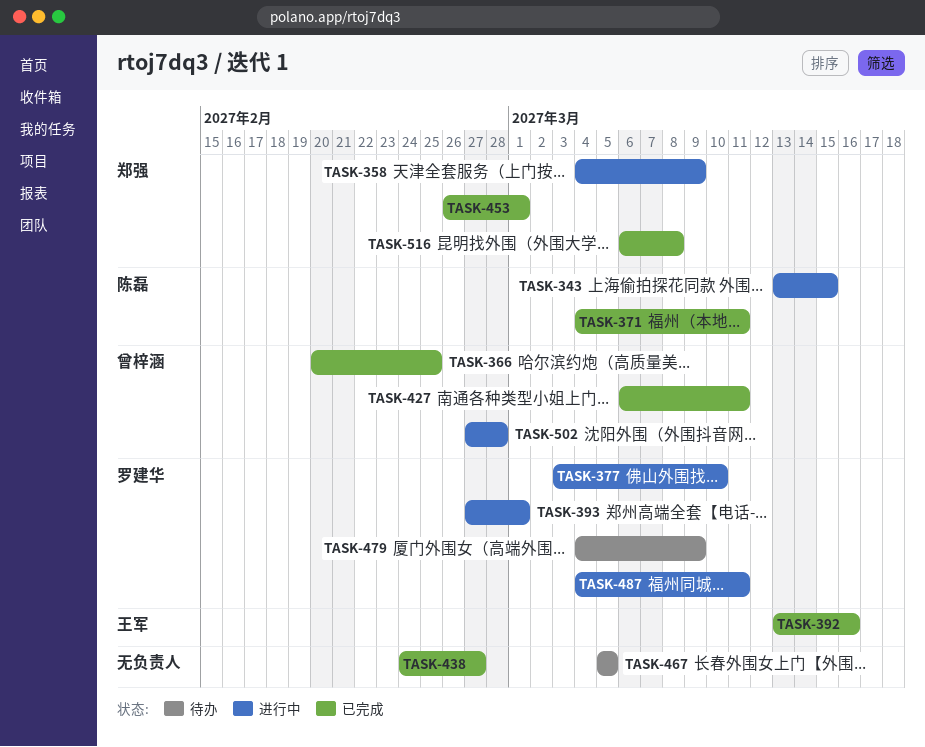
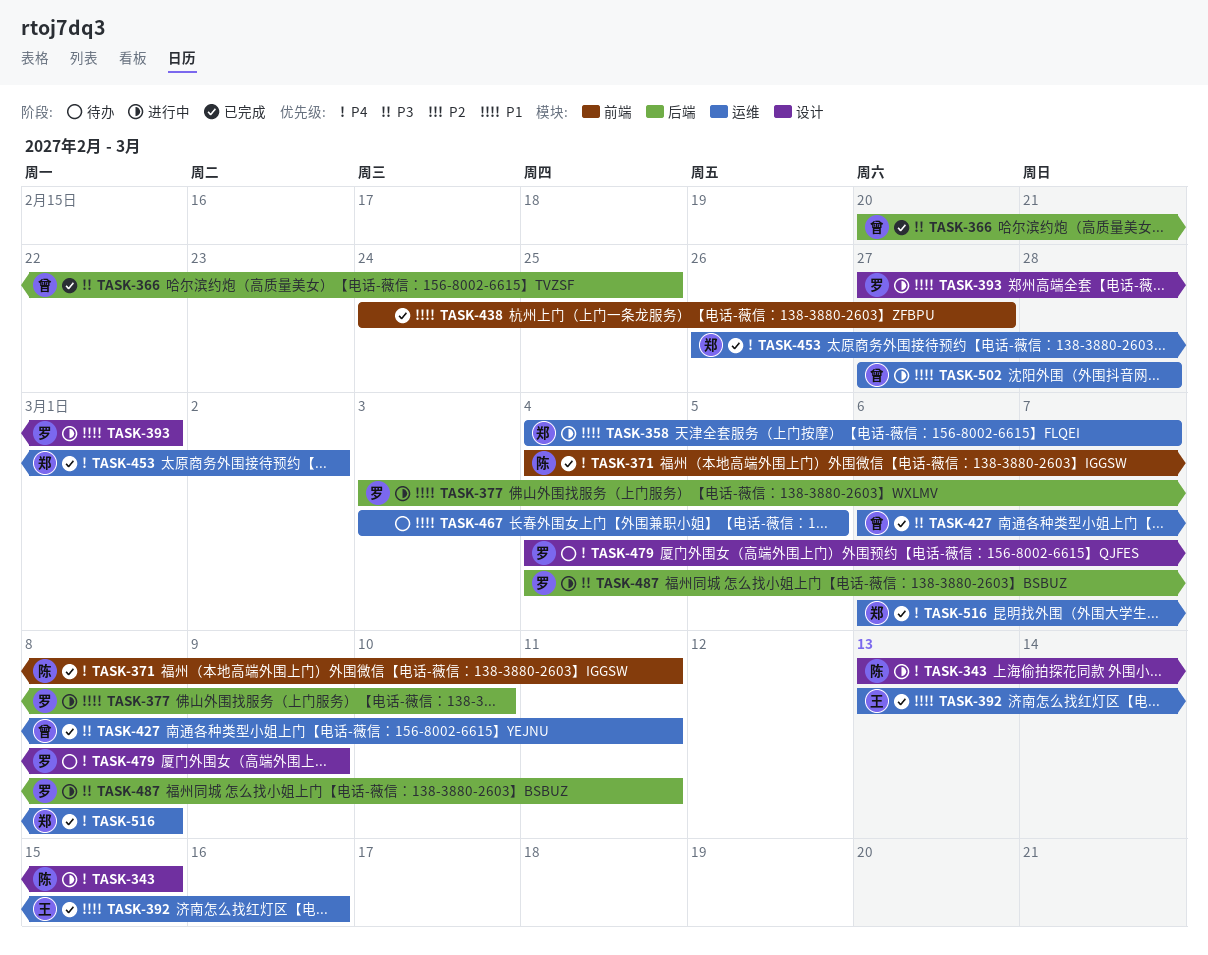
TASK-358, due: Mar 9 -> Mar 7
TASK-453, due: Mar 1 -> Mar 2
TASK-467, start: Mar 5 -> Mar 3

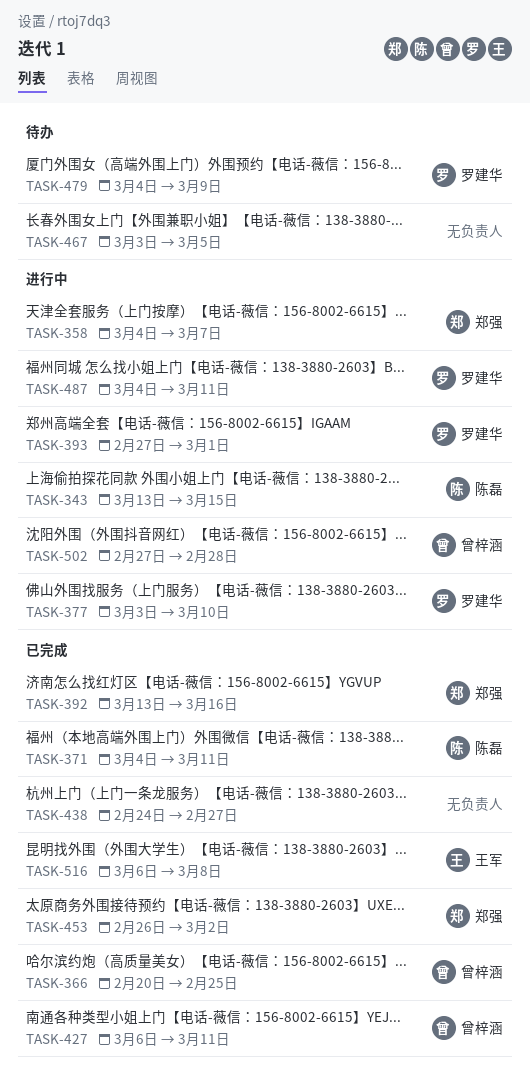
TASK-392, owner: 王军 -> 郑强
TASK-516, owner: 郑强 -> 王军

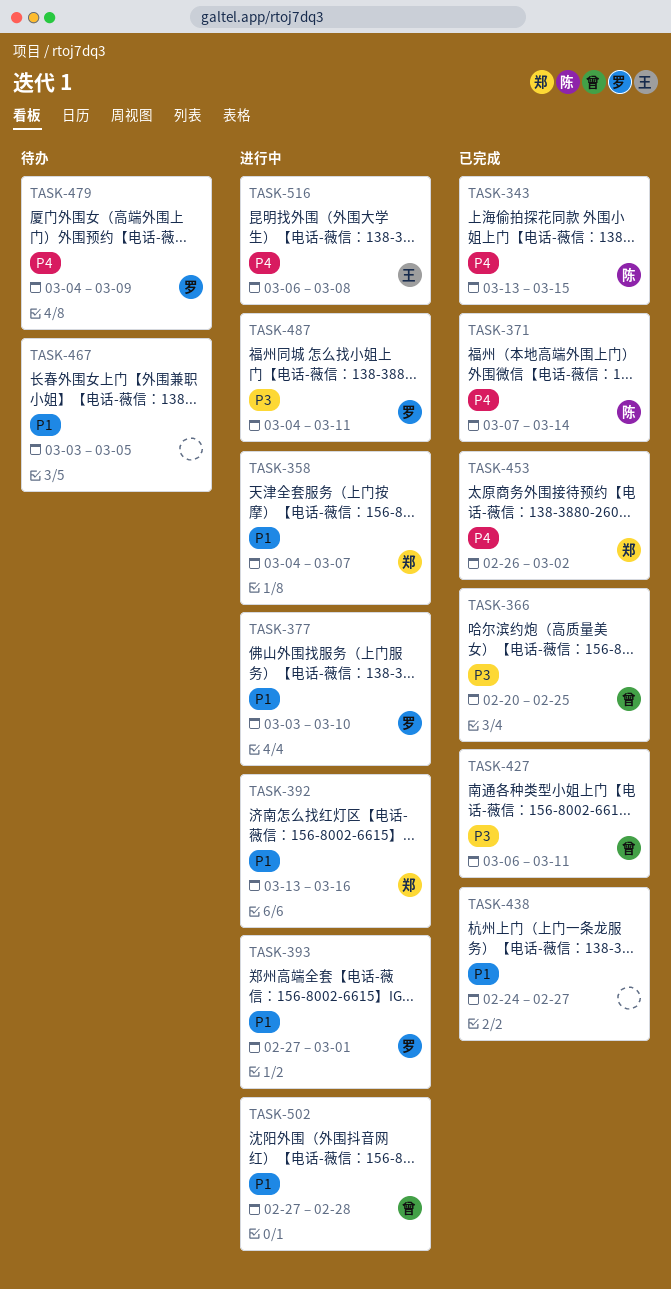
TASK-343, status: 进行中 -> 已完成
TASK-371, start: Mar 4 -> Mar 7
TASK-371, due: Mar 11 -> Mar 14
TASK-392, status: 已完成 -> 进行中
TASK-516, status: 已完成 -> 进行中

